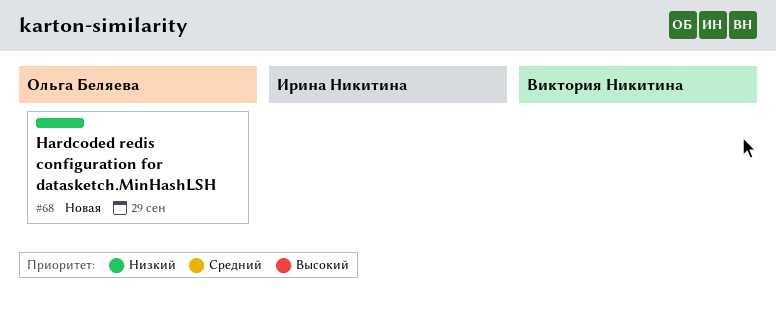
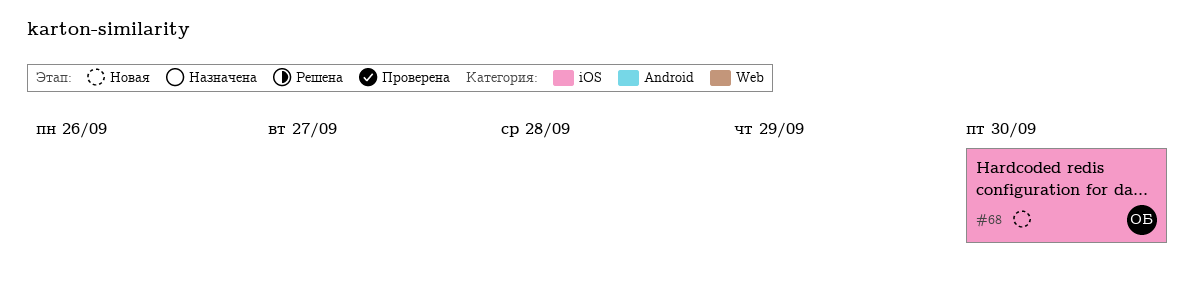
#68, due: Sep 29 -> Sep 30

